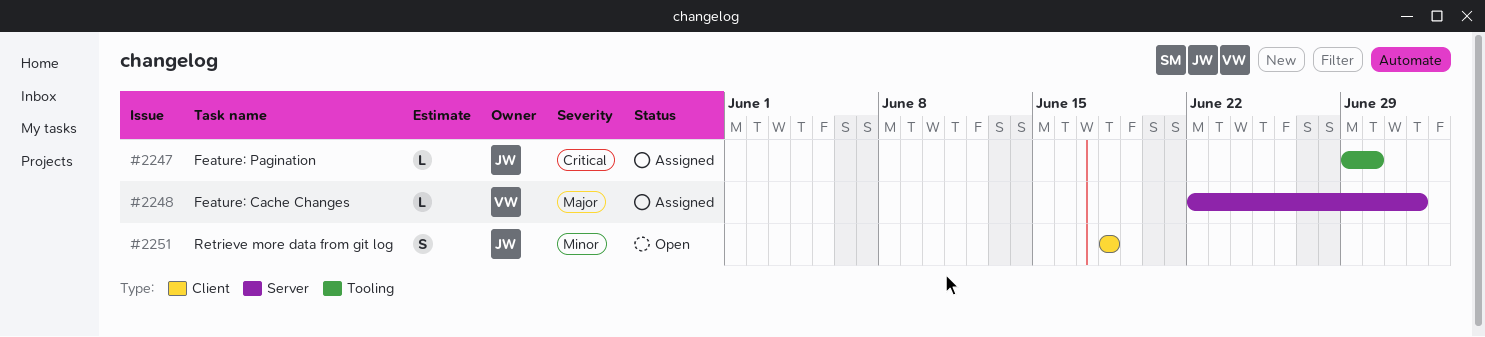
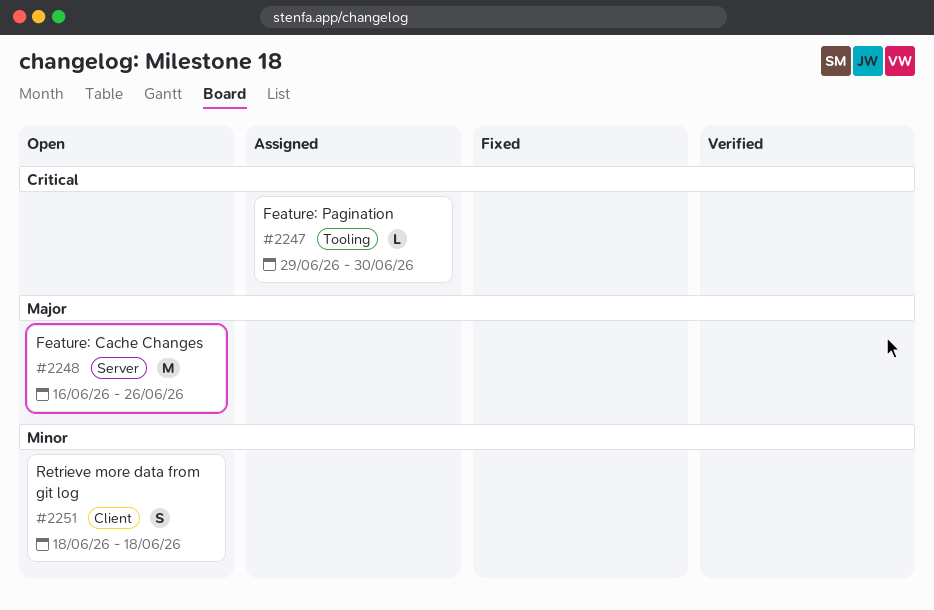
#2248, status: Assigned -> Open
#2248, estimate: L -> M
#2248, start: Jun 22 -> Jun 16
#2248, due: Jul 2 -> Jun 26

